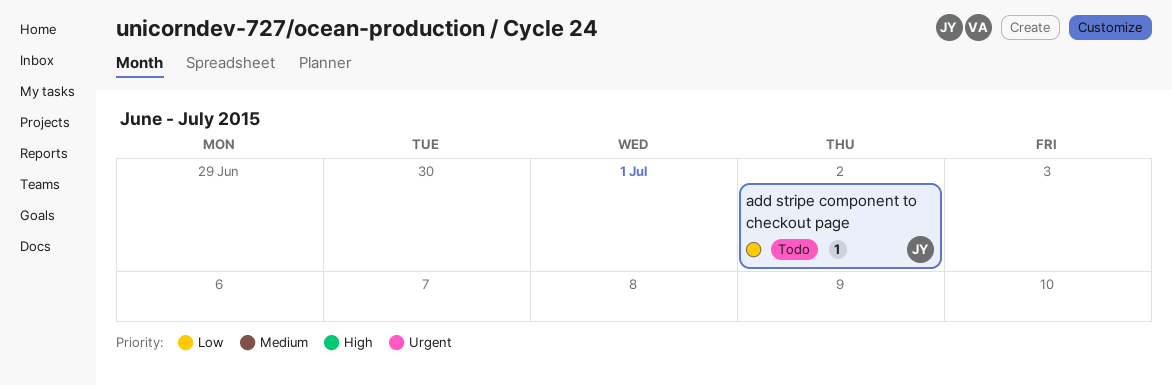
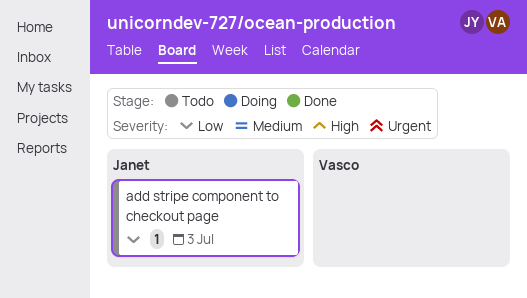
add stripe component to checkout page, due: Jul 2 -> Jul 3

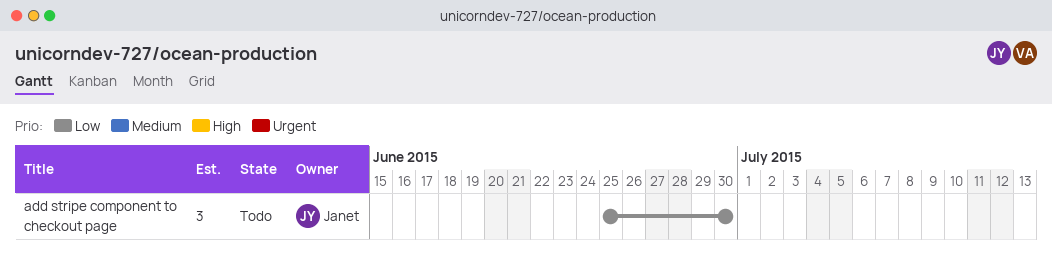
add stripe component to checkout page, estimate: 1 -> 3
add stripe component to checkout page, due: Jul 3 -> Jun 30

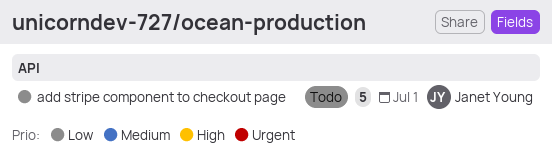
add stripe component to checkout page, estimate: 3 -> 5
add stripe component to checkout page, due: Jun 30 -> Jul 1

